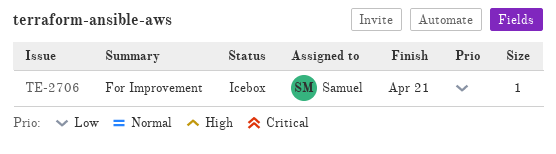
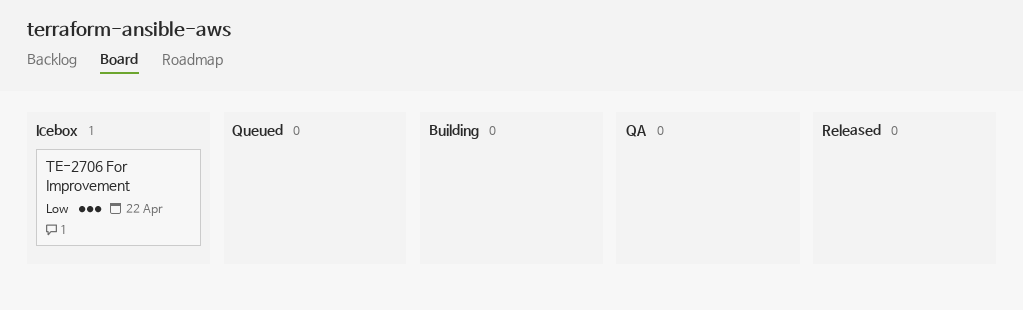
TE-2706, estimate: 1 -> 3
TE-2706, due: Apr 21 -> Apr 22

